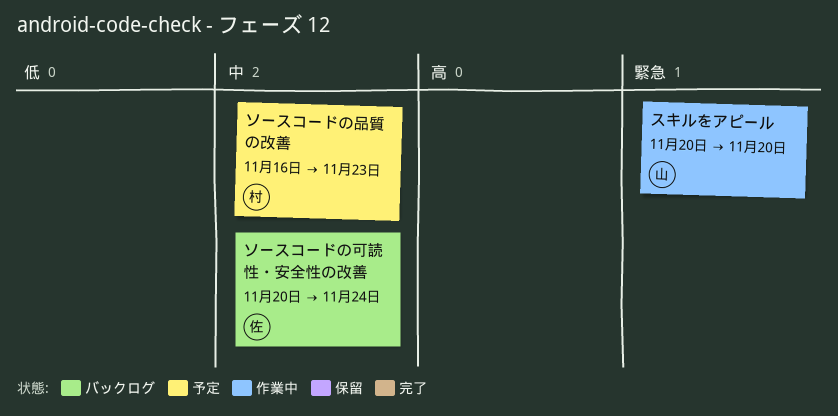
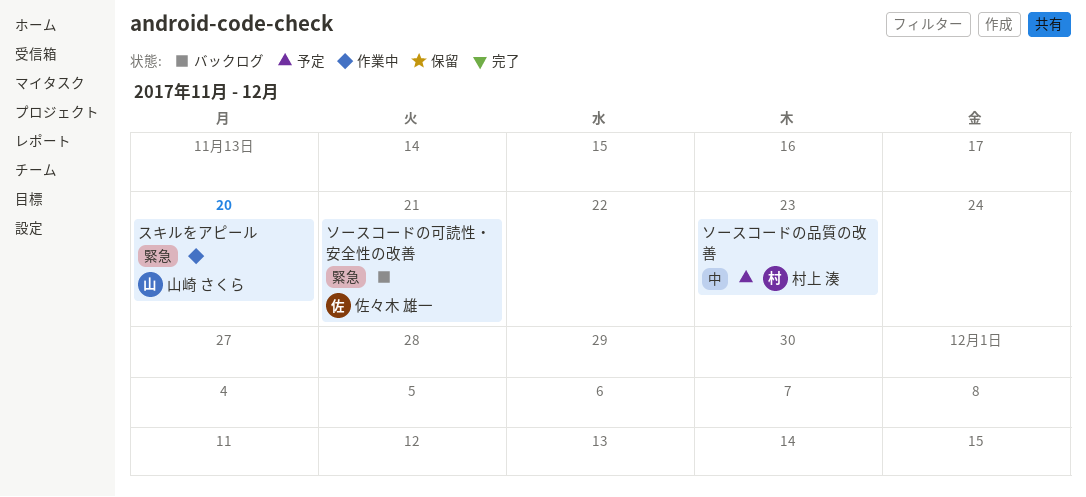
ソースコードの可読性・安全性の改善, priority: 中 -> 緊急
ソースコードの可読性・安全性の改善, due: Nov 24 -> Nov 21

